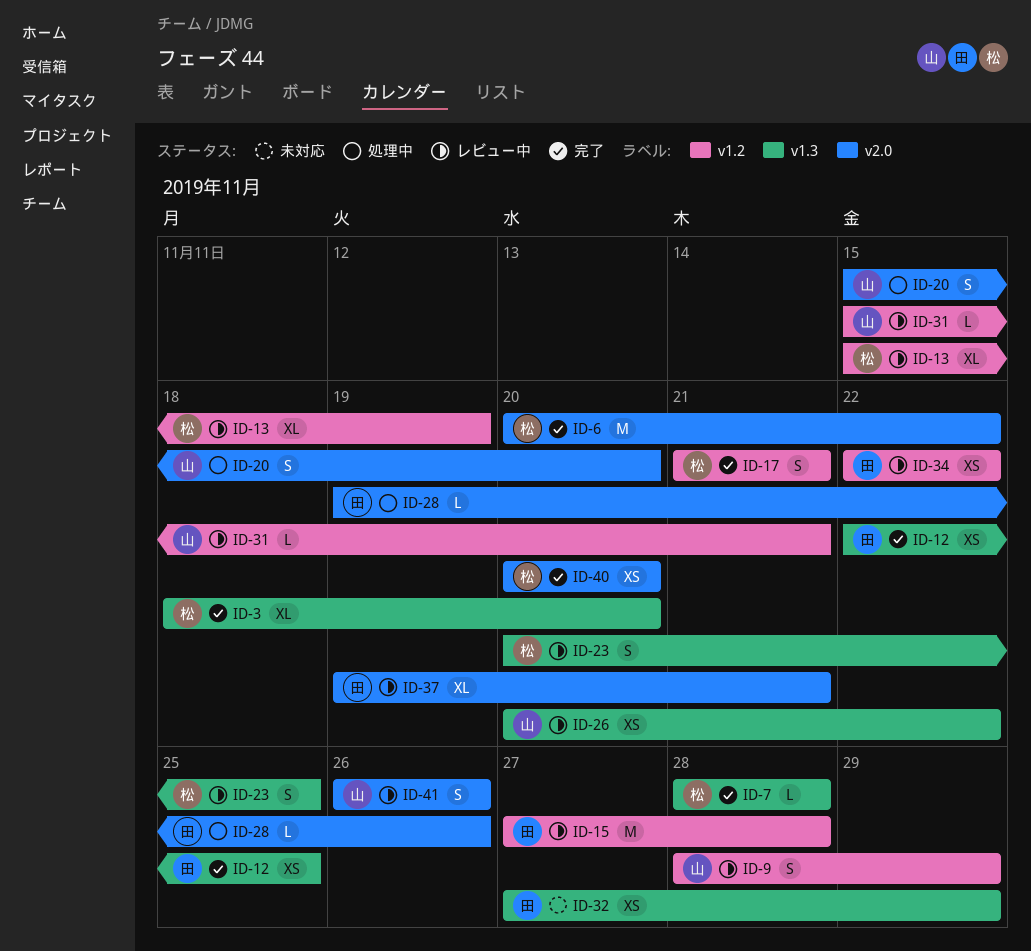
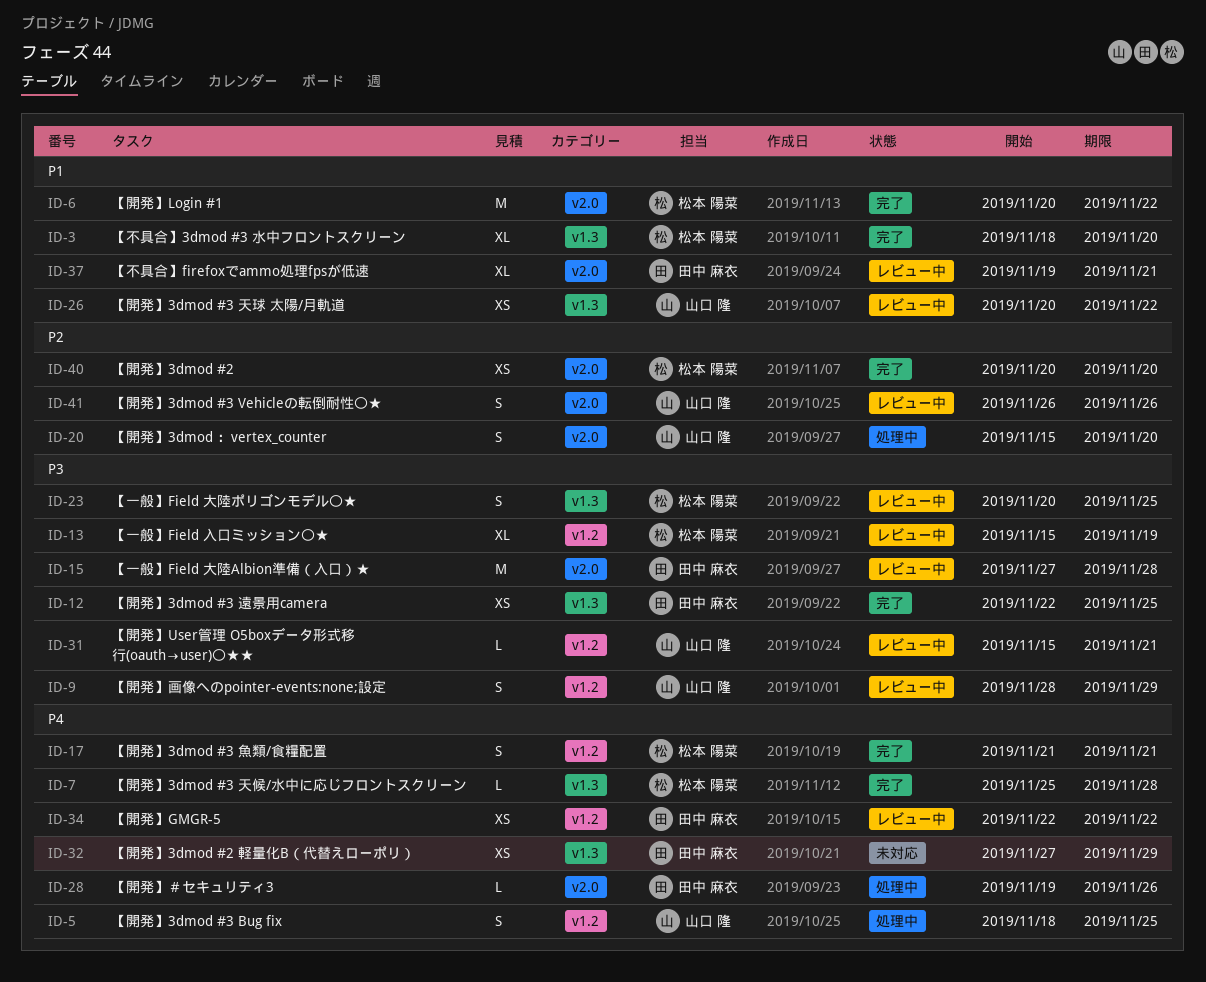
ID-5: none -> present
ID-7, start: Nov 28 -> Nov 25
ID-15, label: v1.2 -> v2.0

